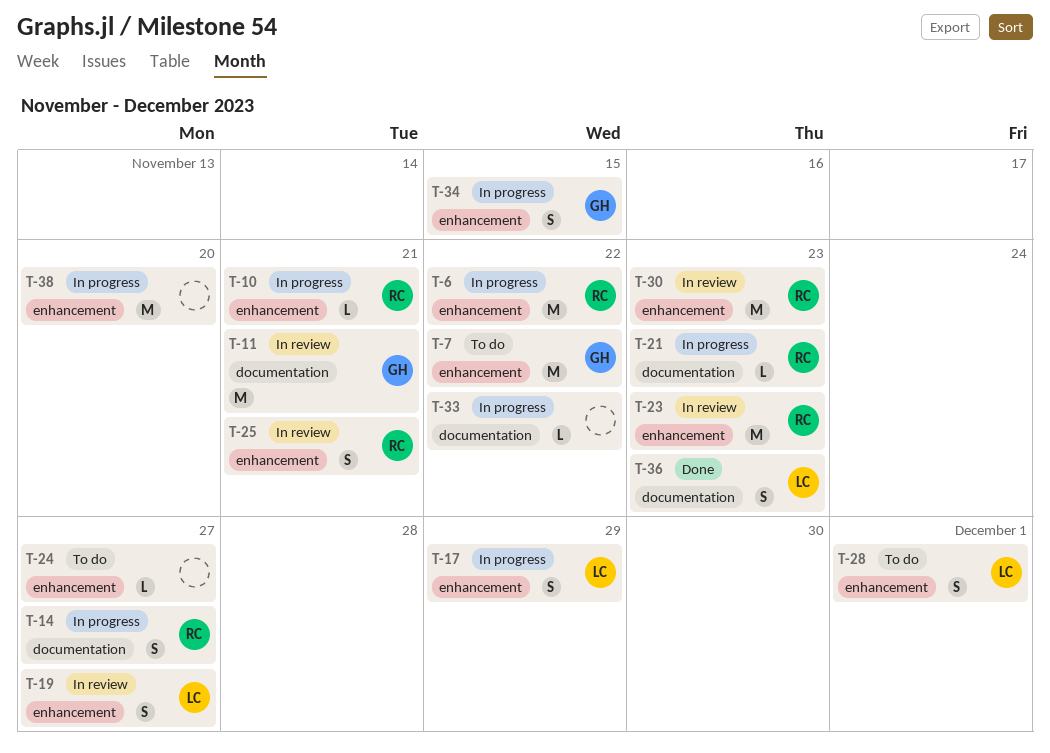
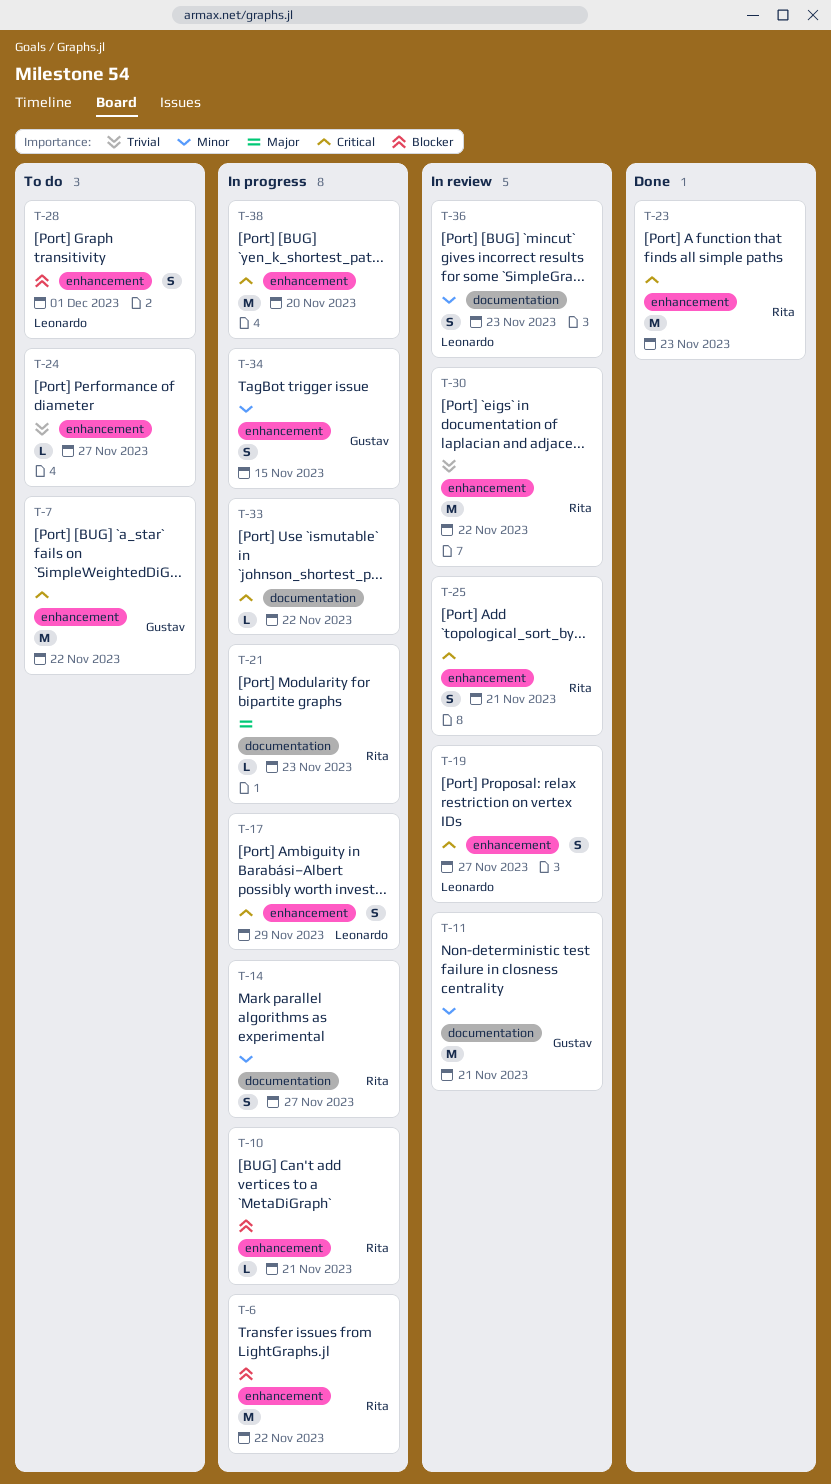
T-23, status: In review -> Done
T-30, due: Nov 23 -> Nov 22
T-36, status: Done -> In review

